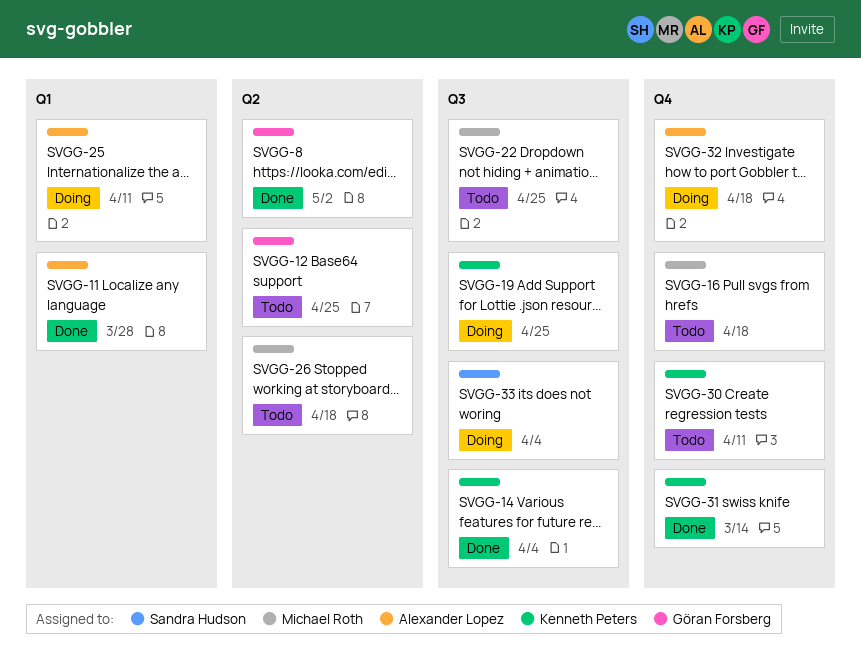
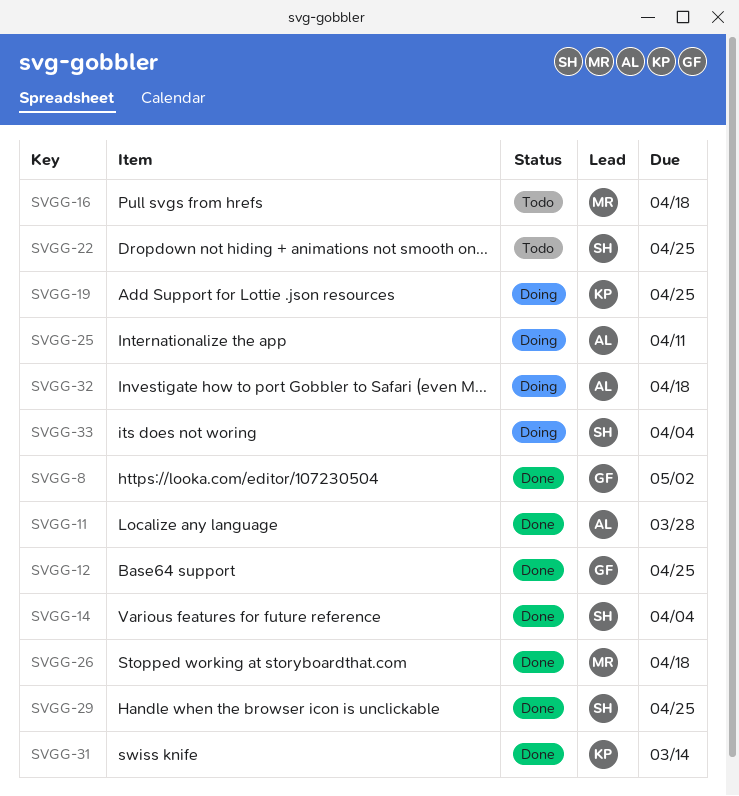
SVGG-12, status: Todo -> Done
SVGG-14, owner: Kenneth Peters -> Sandra Hudson
SVGG-22, owner: Michael Roth -> Sandra Hudson
SVGG-26, status: Todo -> Done
SVGG-29: none -> present
SVGG-30: present -> none

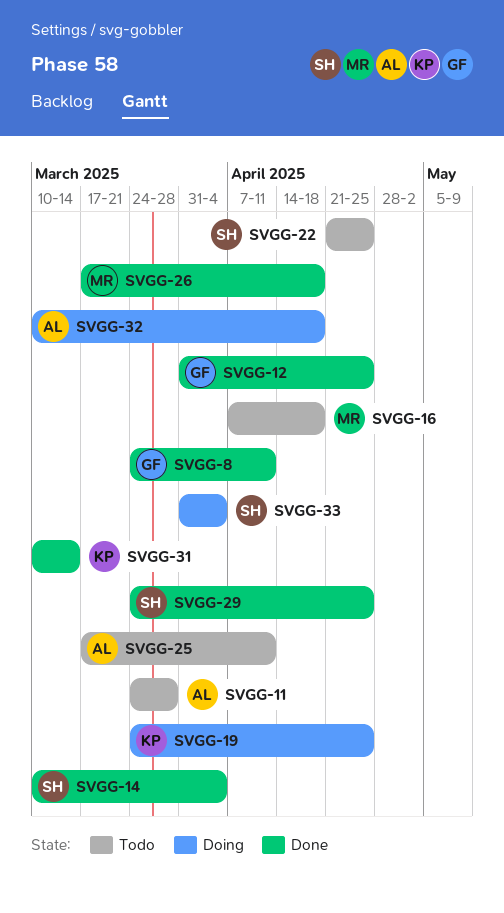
SVGG-8, due: May 2 -> Apr 11
SVGG-11, status: Done -> Todo
SVGG-25, status: Doing -> Todo

